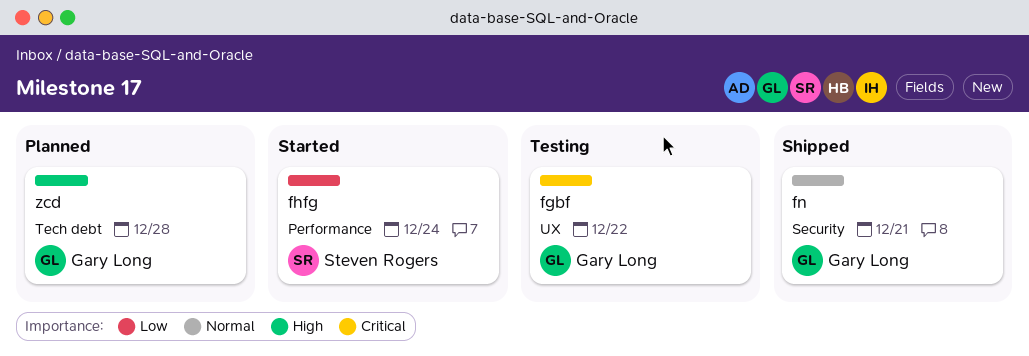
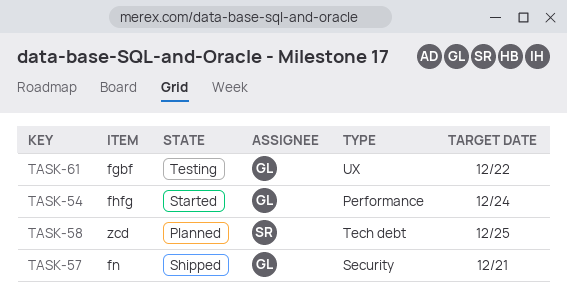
fhfg, owner: Steven Rogers -> Gary Long
zcd, owner: Gary Long -> Steven Rogers
zcd, due: Dec 28 -> Dec 25

